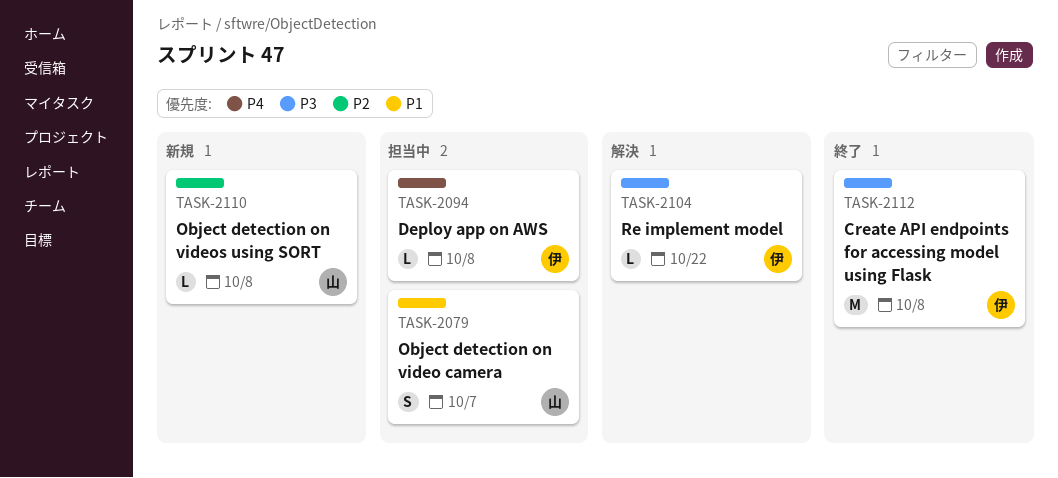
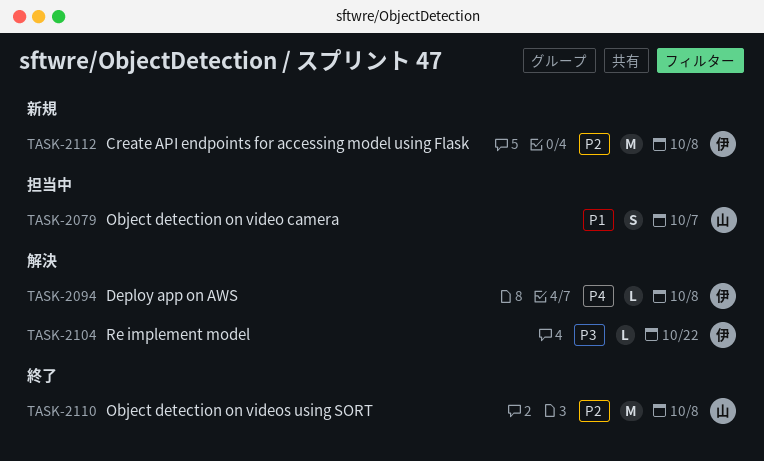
TASK-2094, status: 担当中 -> 解決
TASK-2110, status: 新規 -> 終了
TASK-2110, estimate: L -> M
TASK-2112, status: 終了 -> 新規
TASK-2112, priority: P3 -> P2

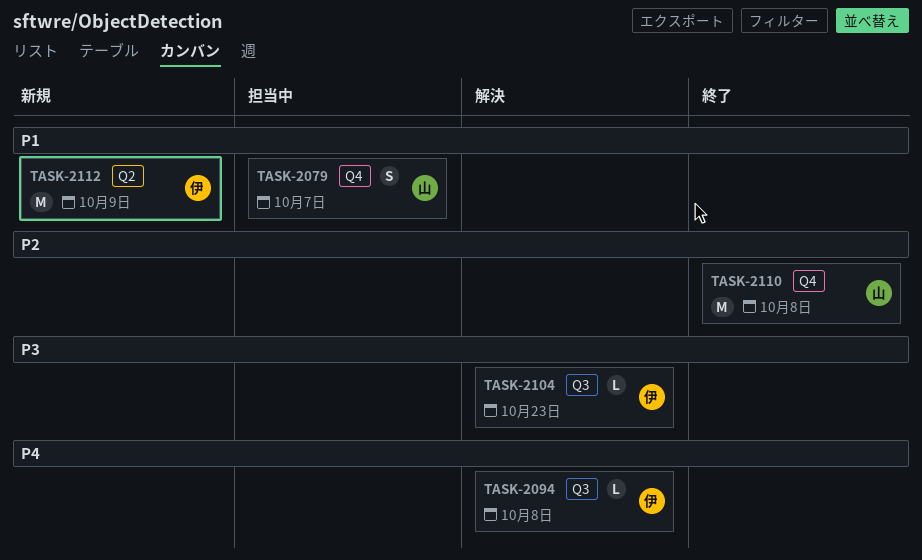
TASK-2104, due: Oct 22 -> Oct 23
TASK-2112, priority: P2 -> P1
TASK-2112, due: Oct 8 -> Oct 9

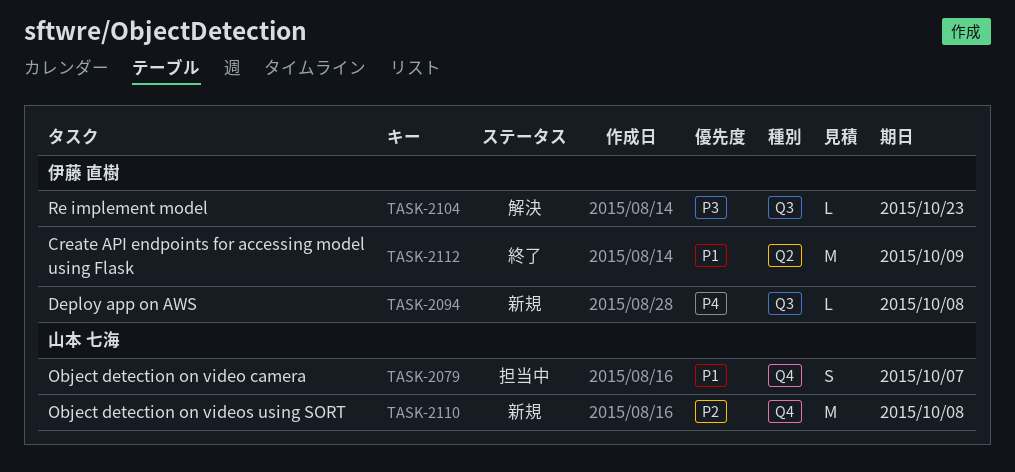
TASK-2094, status: 解決 -> 新規
TASK-2110, status: 終了 -> 新規
TASK-2112, status: 新規 -> 終了

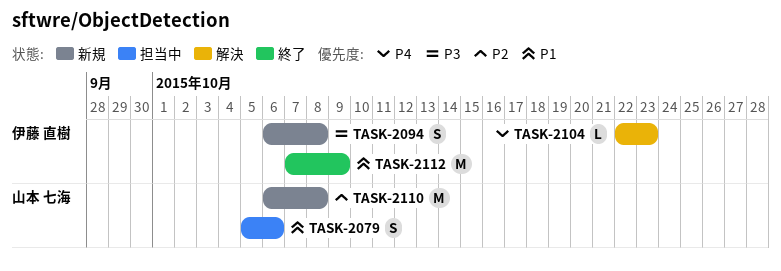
TASK-2079, due: Oct 7 -> Oct 6
TASK-2094, priority: P4 -> P3
TASK-2094, estimate: L -> S
TASK-2104, priority: P3 -> P4

